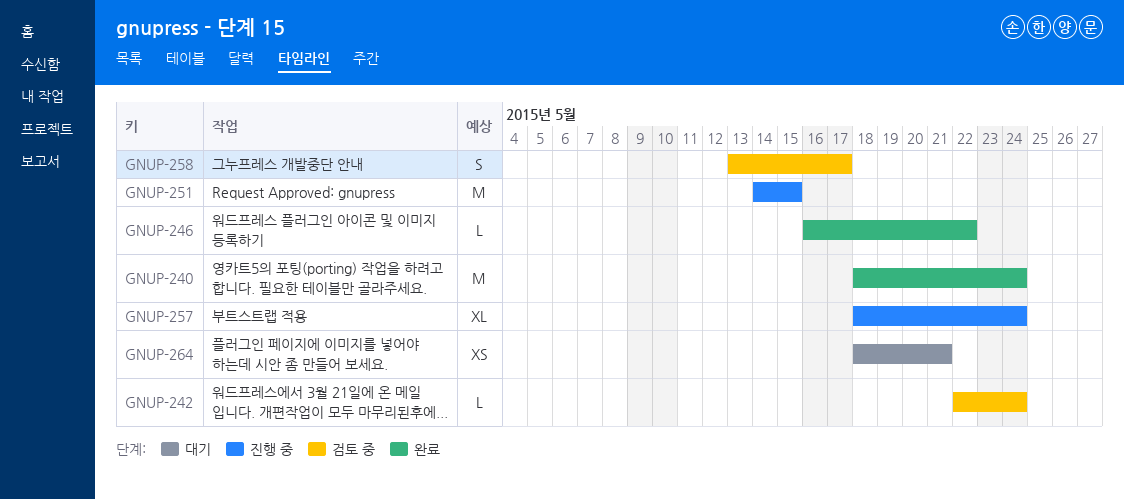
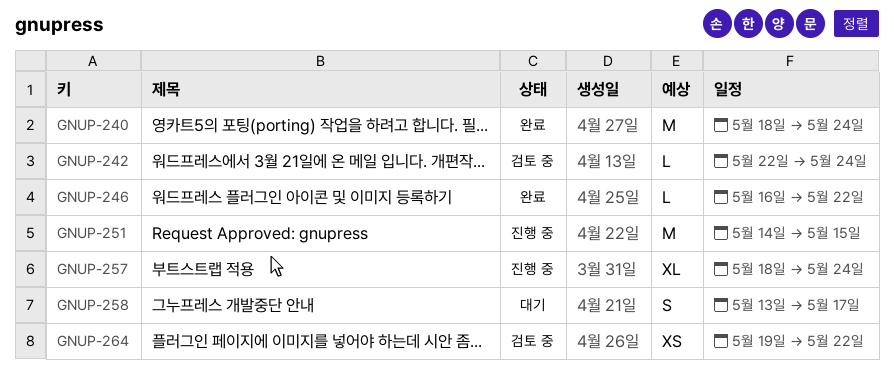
GNUP-258, status: 검토 중 -> 대기
GNUP-264, status: 대기 -> 검토 중
GNUP-264, start: May 18 -> May 19
GNUP-264, due: May 21 -> May 22

